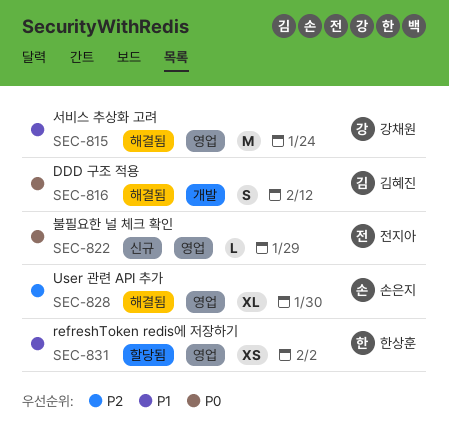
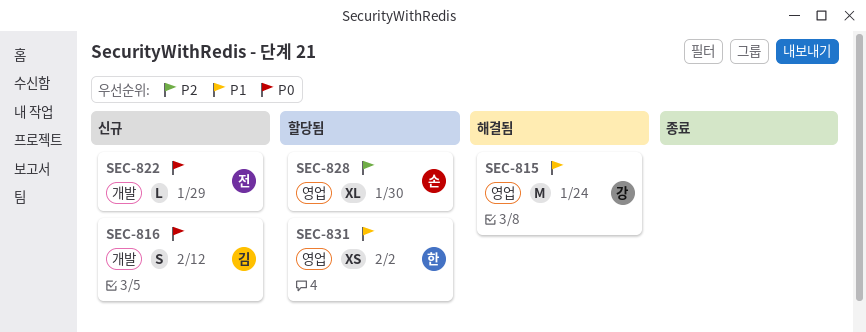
SEC-816, status: 해결됨 -> 신규
SEC-822, label: 영업 -> 개발
SEC-828, status: 해결됨 -> 할당됨

